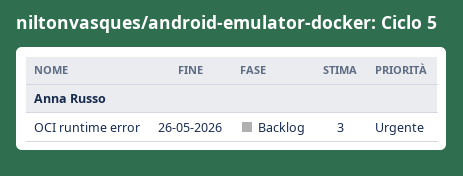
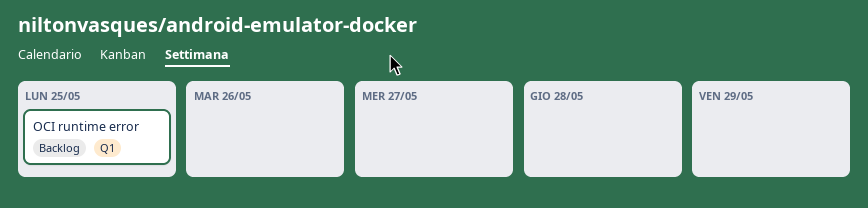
OCI runtime error, due: May 26 -> May 25

